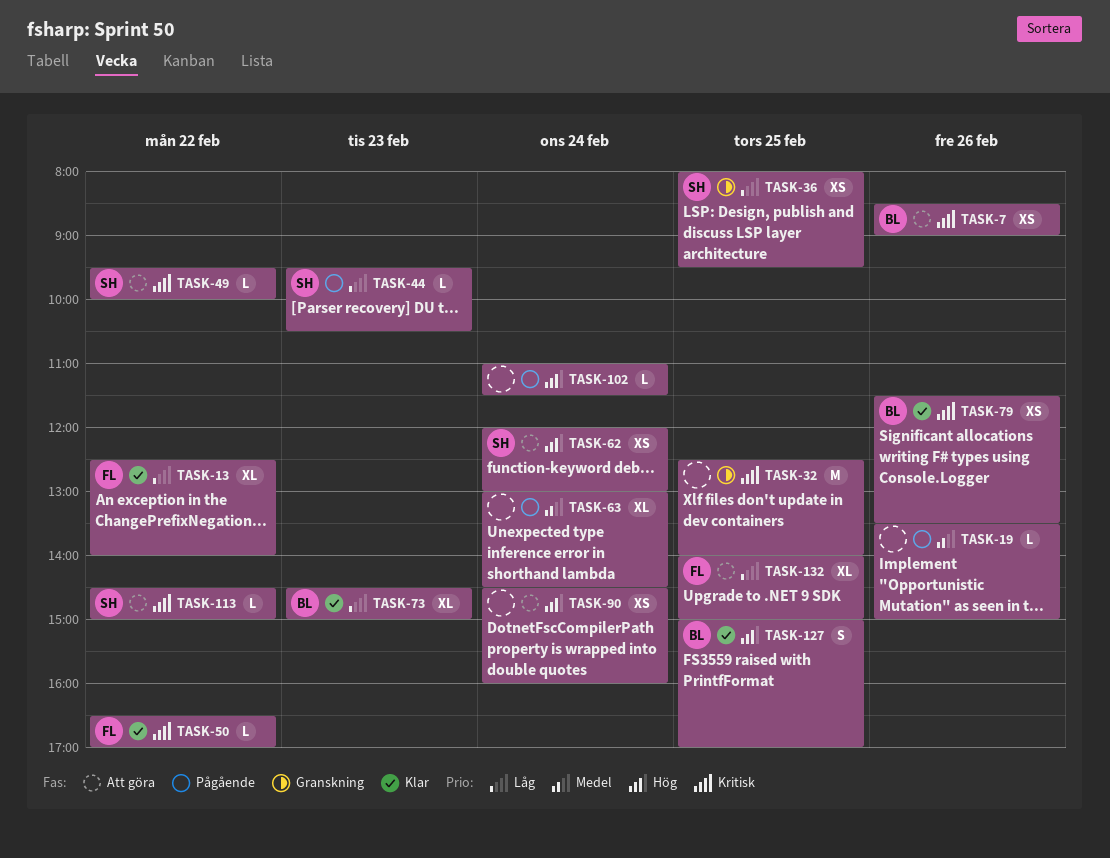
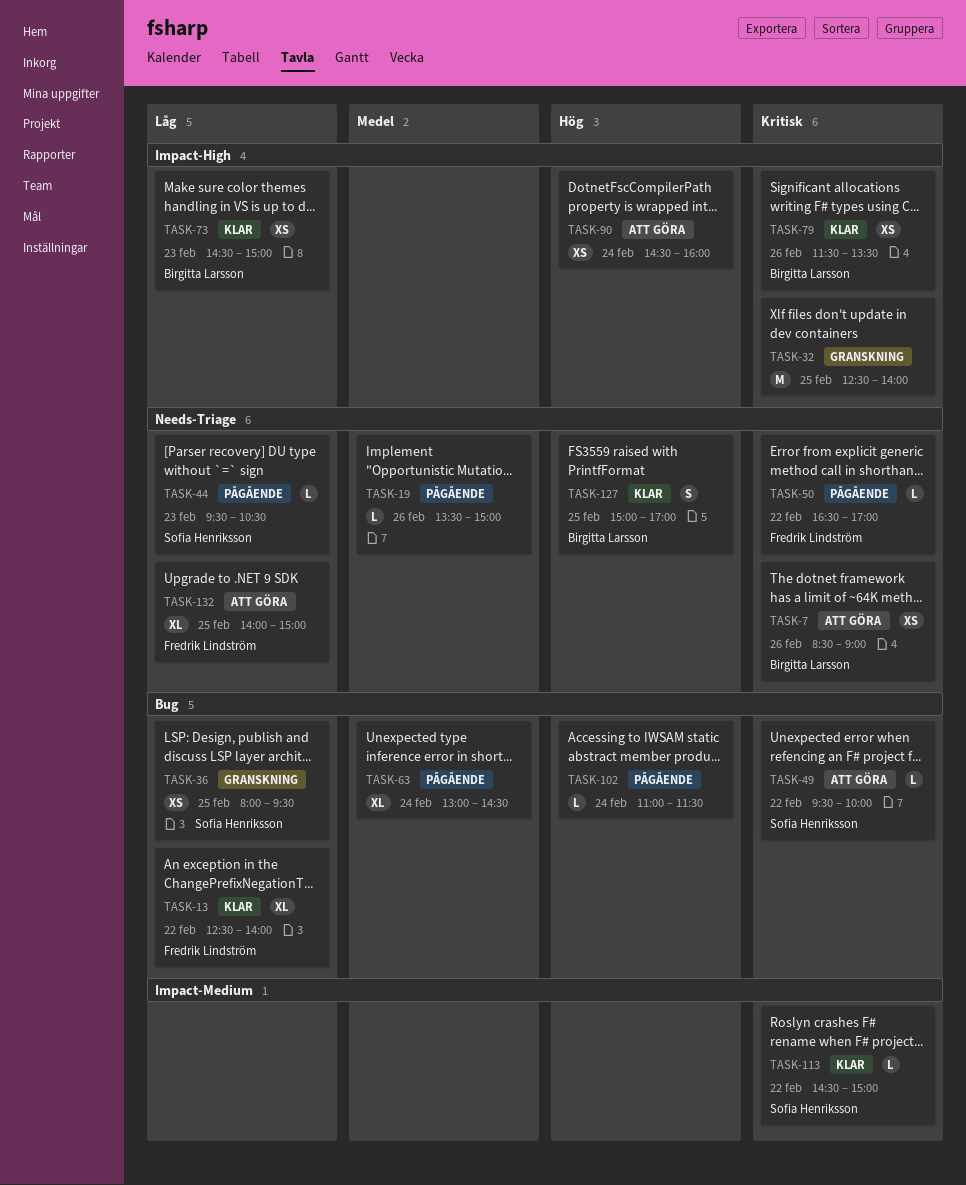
TASK-50, status: Klar -> Pågående
TASK-62: present -> none
TASK-73, estimate: XL -> XS
TASK-113, status: Att göra -> Klar

